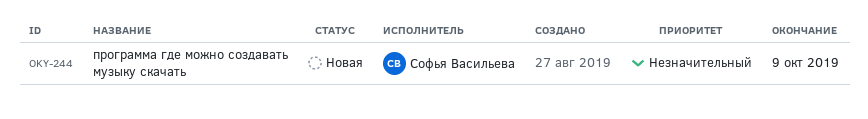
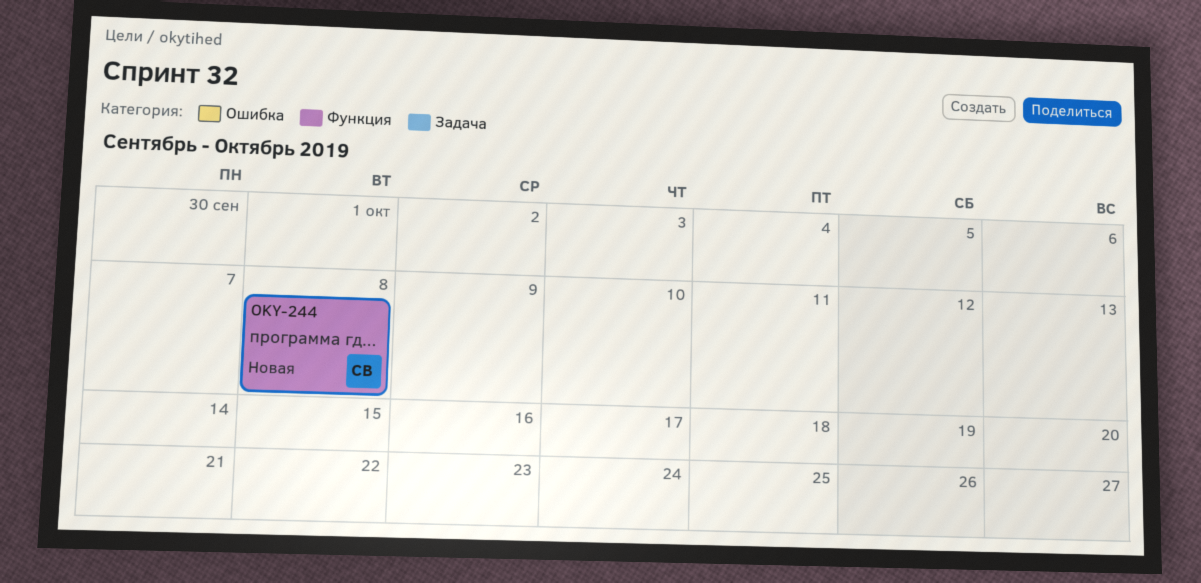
OKY-244, due: Oct 9 -> Oct 8

